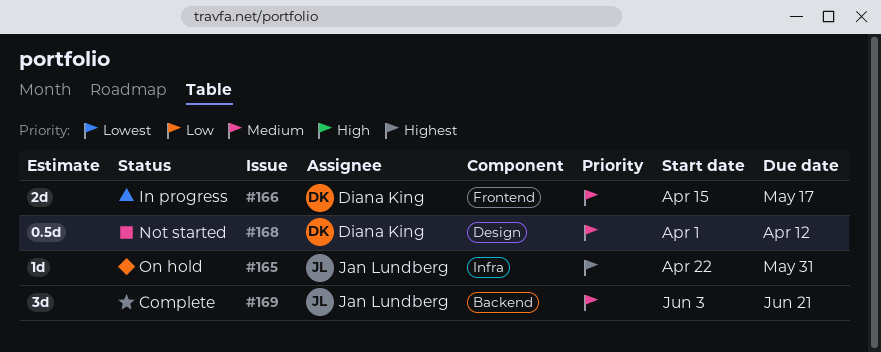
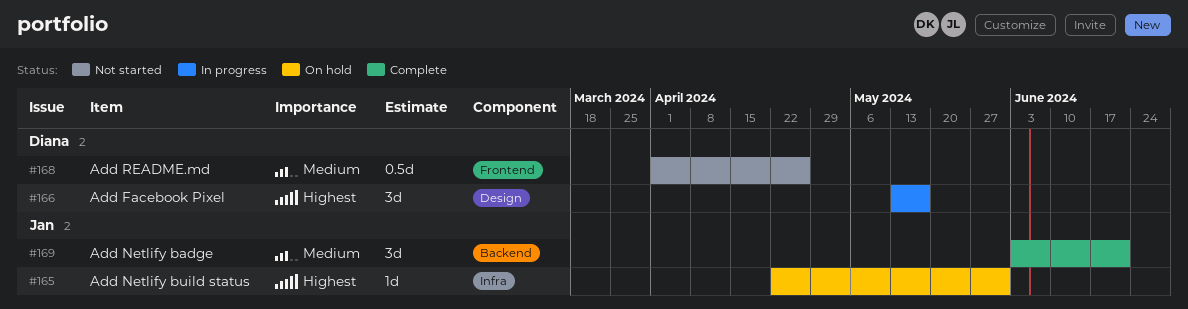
#166, priority: Medium -> Highest
#166, label: Frontend -> Design
#166, estimate: 2d -> 3d
#166, start: Apr 15 -> May 13
#168, label: Design -> Frontend
#168, due: Apr 12 -> Apr 26

